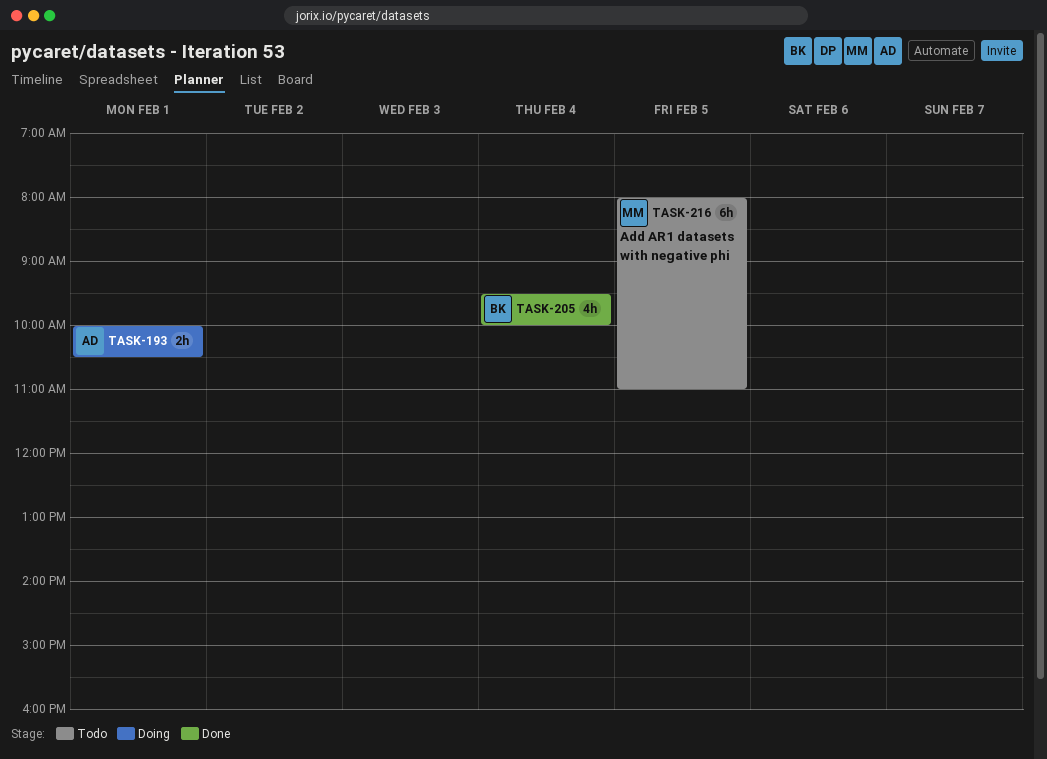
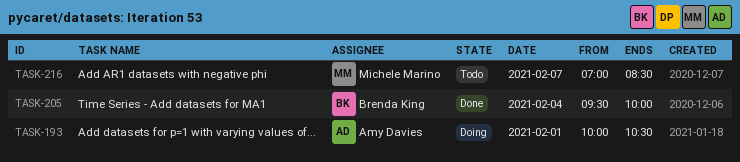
TASK-216, day: Feb 5 -> Feb 7
TASK-216, begins: 08:00 -> 07:00
TASK-216, ends: 11:00 -> 08:30

